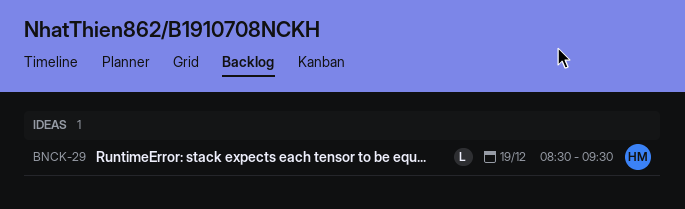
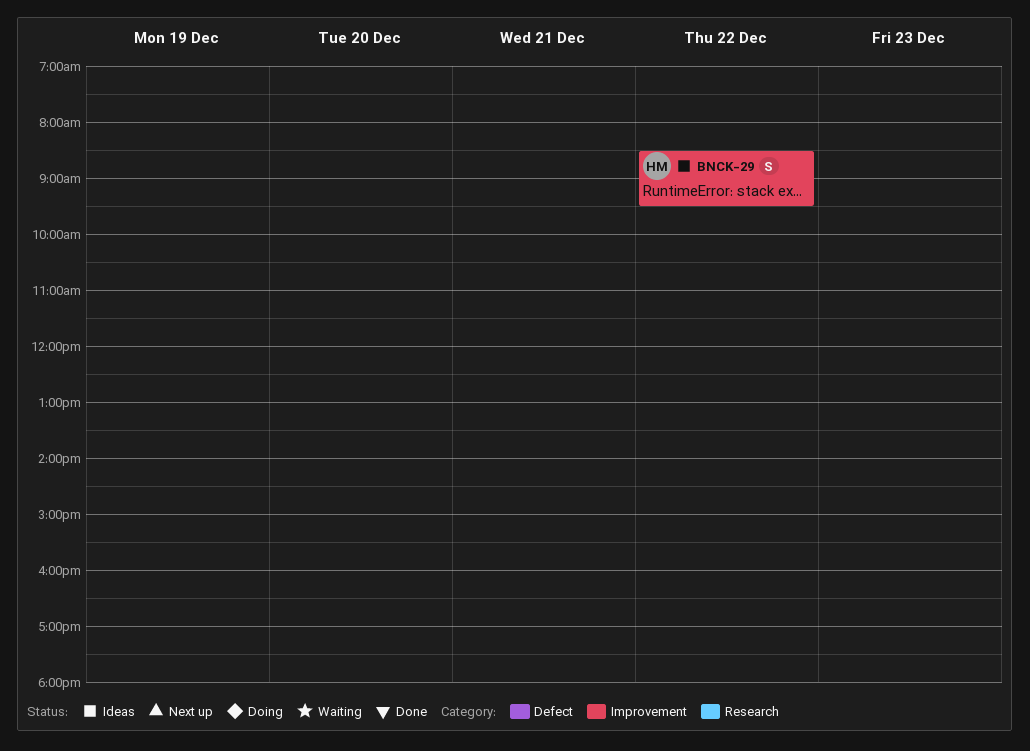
BNCK-29, estimate: L -> S
BNCK-29, day: Dec 19 -> Dec 22

